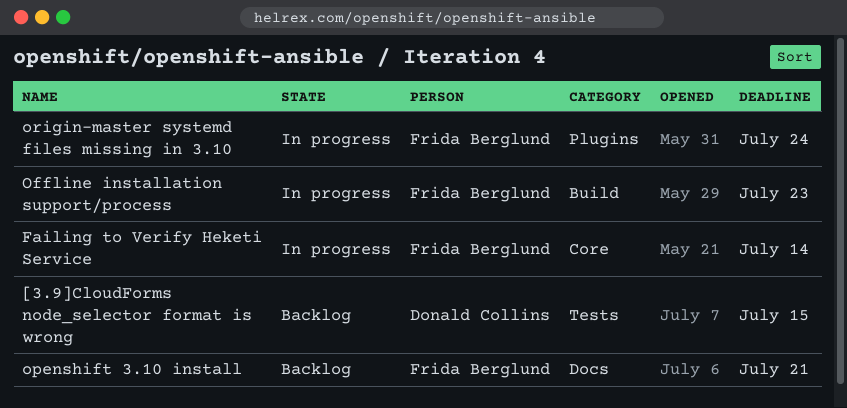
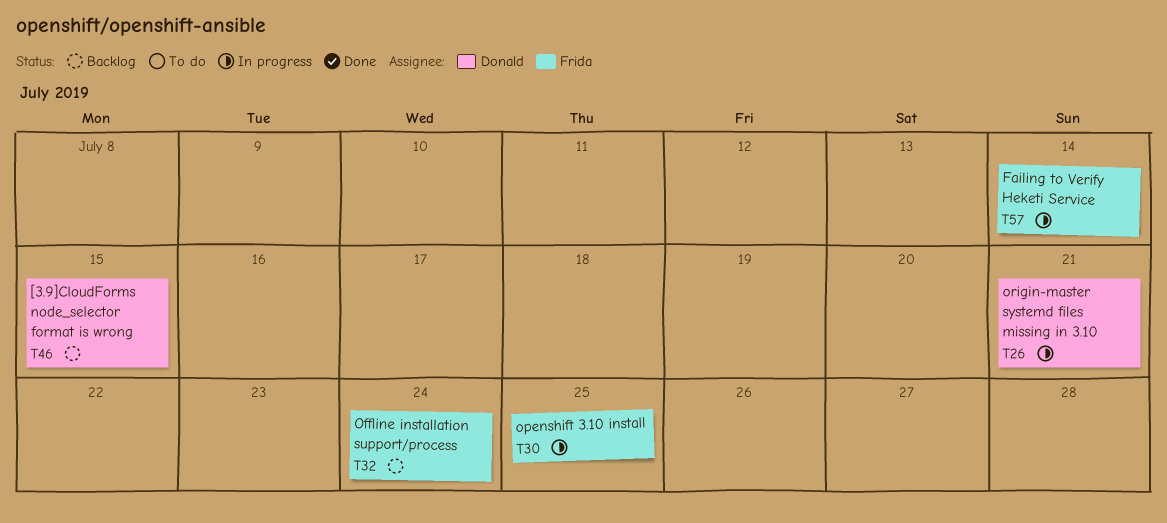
Offline installation support/process, status: In progress -> Backlog
Offline installation support/process, due: Jul 23 -> Jul 24
openshift 3.10 install, status: Backlog -> In progress
openshift 3.10 install, due: Jul 21 -> Jul 25
origin-master systemd files missing in 3.10, owner: Frida Berglund -> Donald Collins
origin-master systemd files missing in 3.10, due: Jul 24 -> Jul 21

